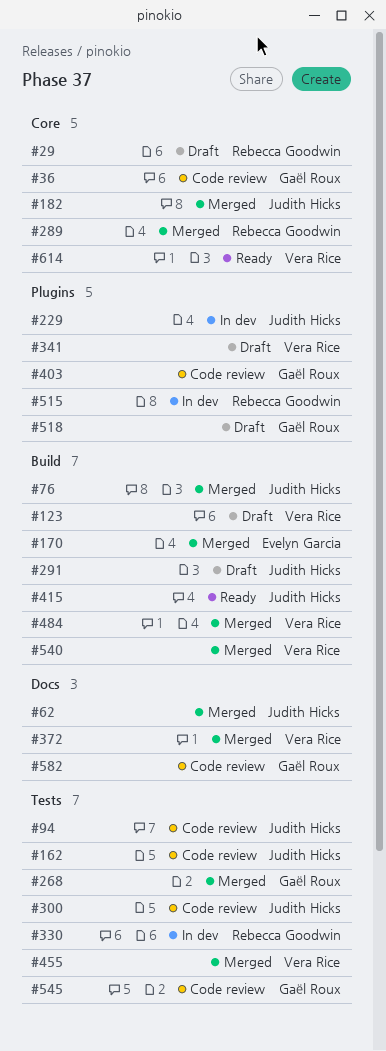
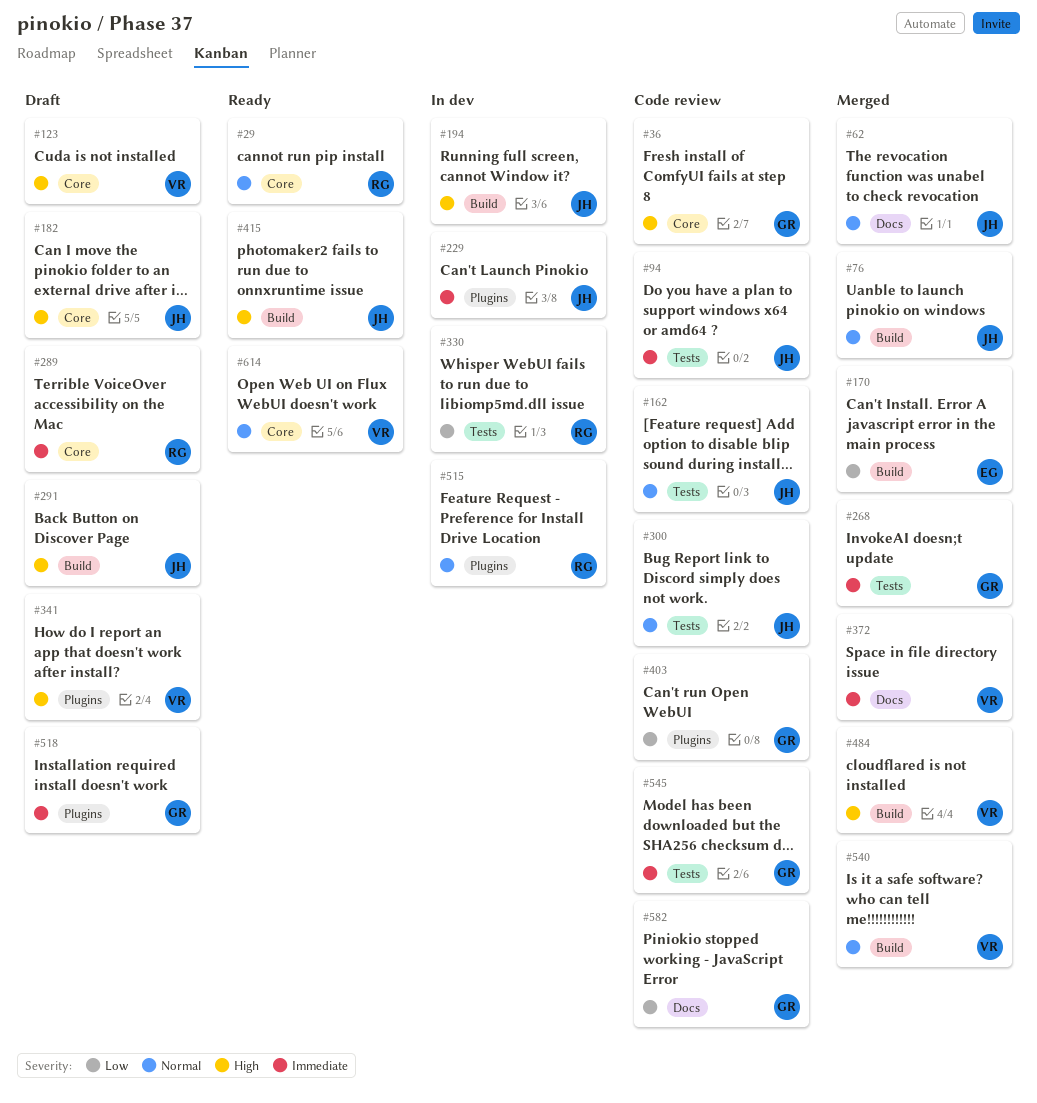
#29, status: Draft -> Ready
#123, label: Build -> Core
#182, status: Merged -> Draft
#194: none -> present
#289, status: Merged -> Draft
#455: present -> none

